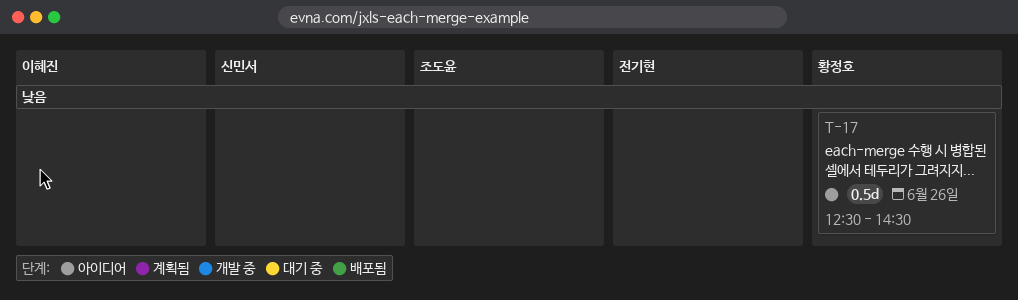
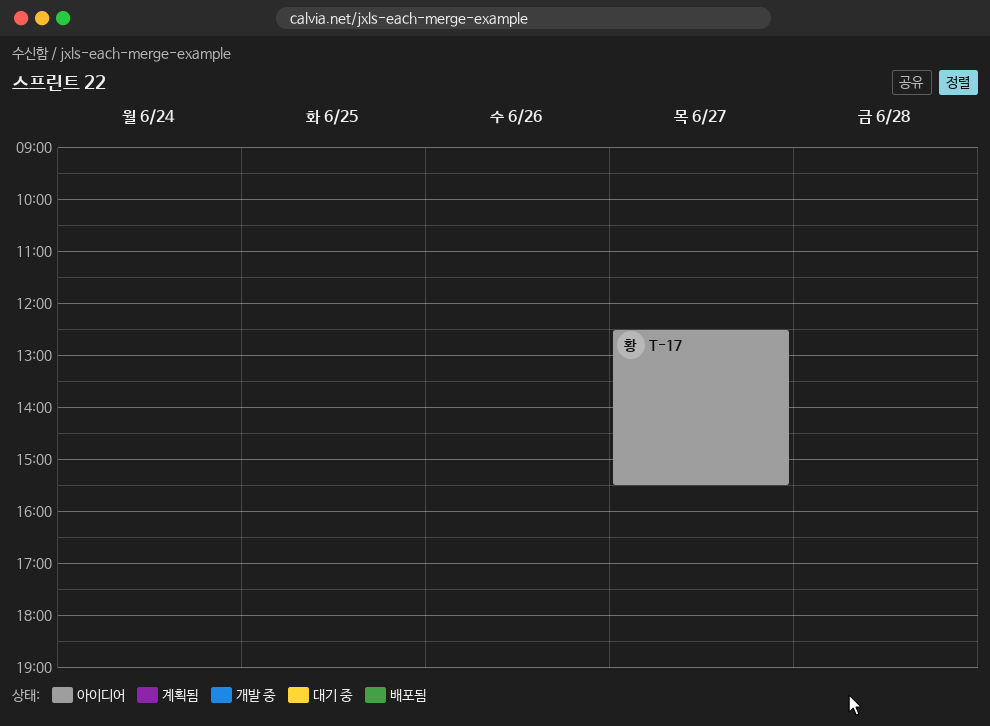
T-17, day: Jun 26 -> Jun 27
T-17, ends: 14:30 -> 15:30

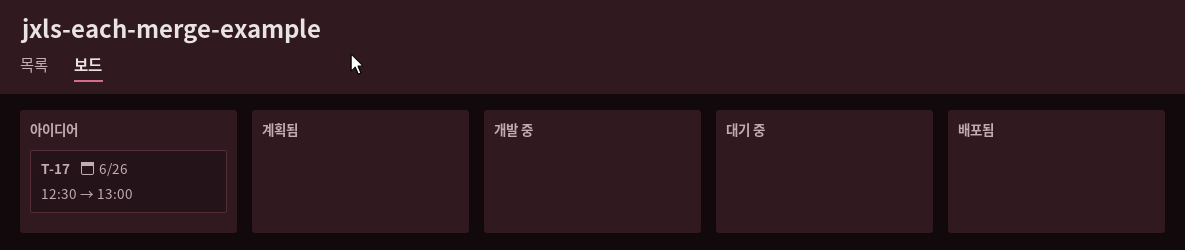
T-17, day: Jun 27 -> Jun 26
T-17, ends: 15:30 -> 13:00

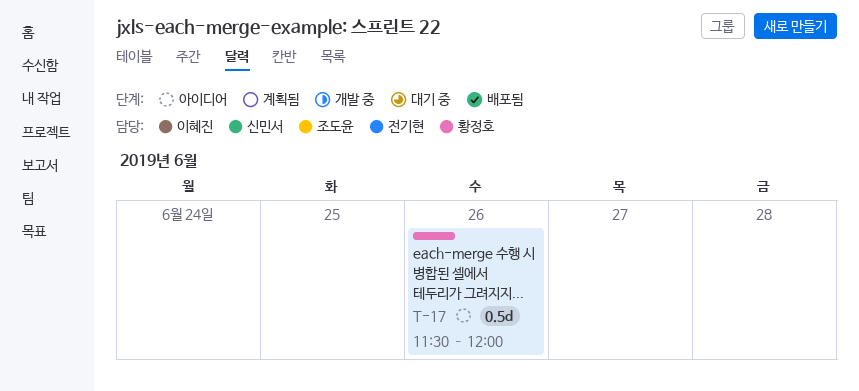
T-17, begins: 12:30 -> 11:30
T-17, ends: 13:00 -> 12:00

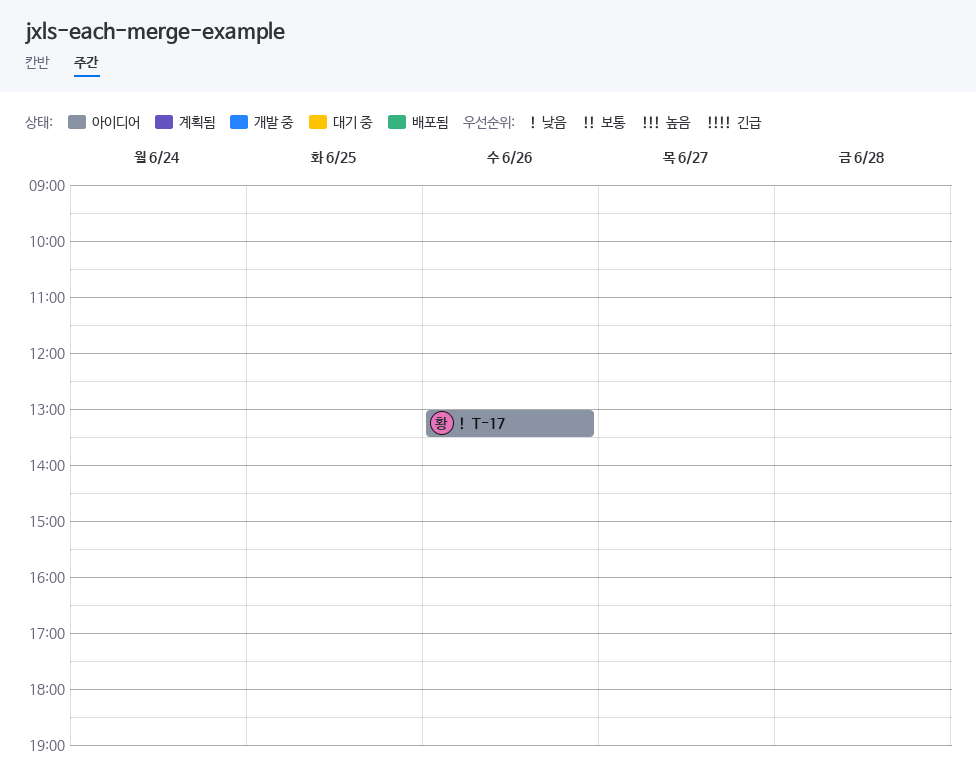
T-17, begins: 11:30 -> 13:00
T-17, ends: 12:00 -> 13:30

